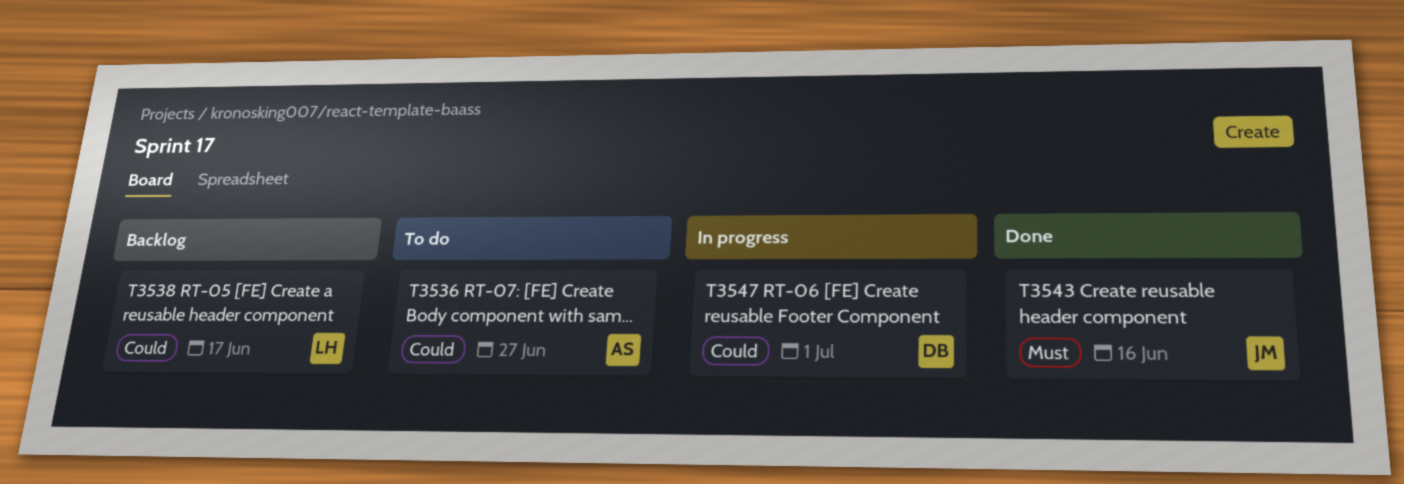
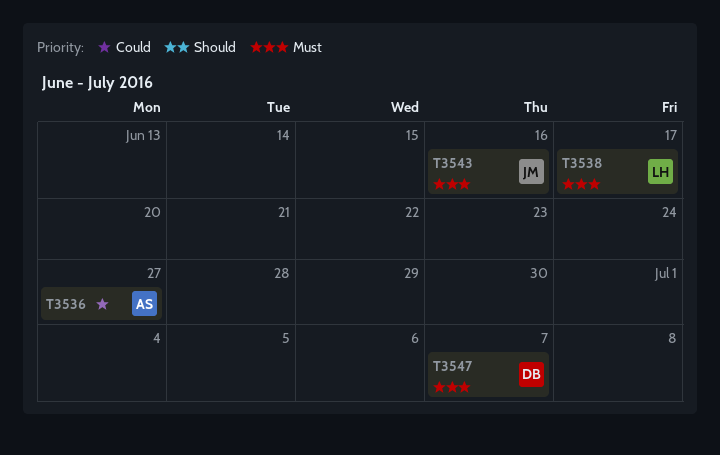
T3538, priority: Could -> Must
T3547, priority: Could -> Must
T3547, due: Jul 1 -> Jul 7

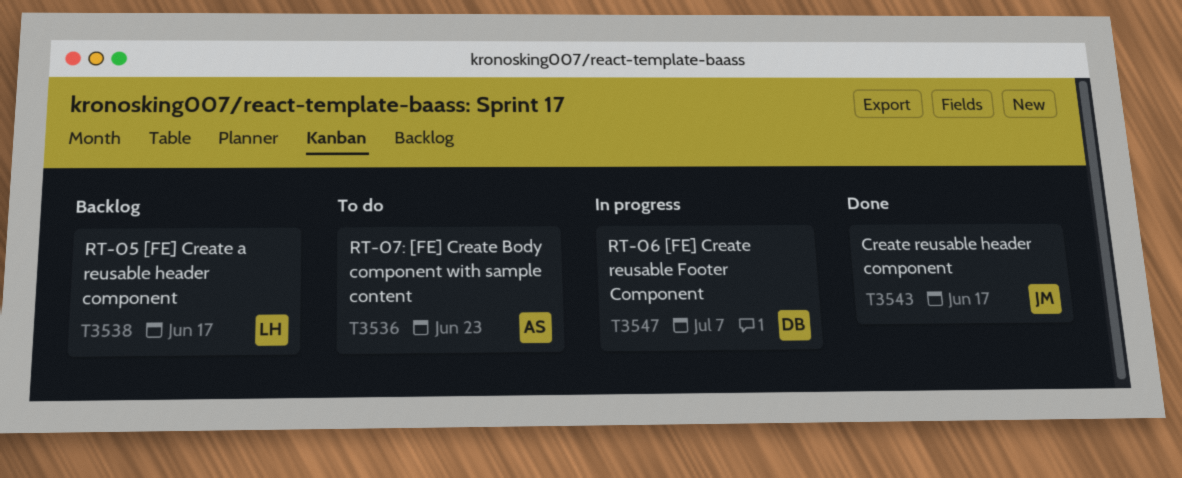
T3536, due: Jun 27 -> Jun 23
T3543, due: Jun 16 -> Jun 17

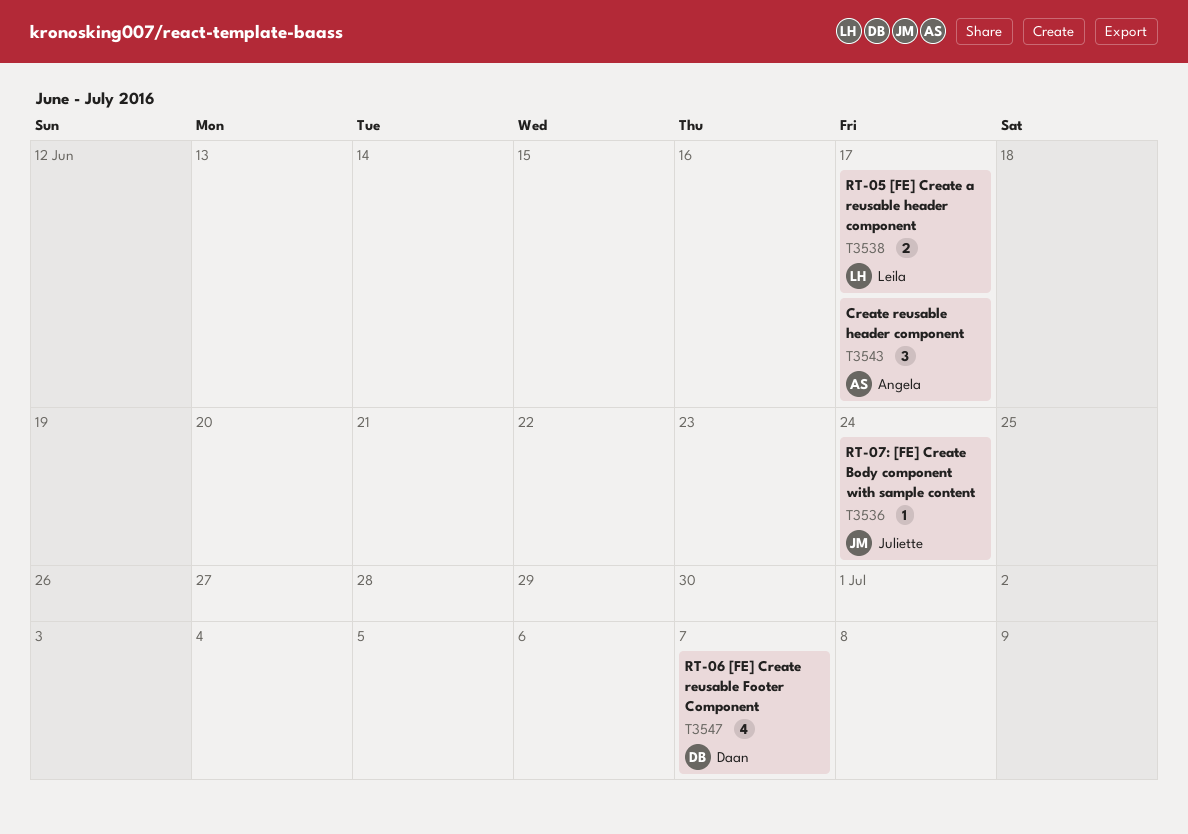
T3536, owner: Angela -> Juliette
T3536, due: Jun 23 -> Jun 24
T3543, owner: Juliette -> Angela

